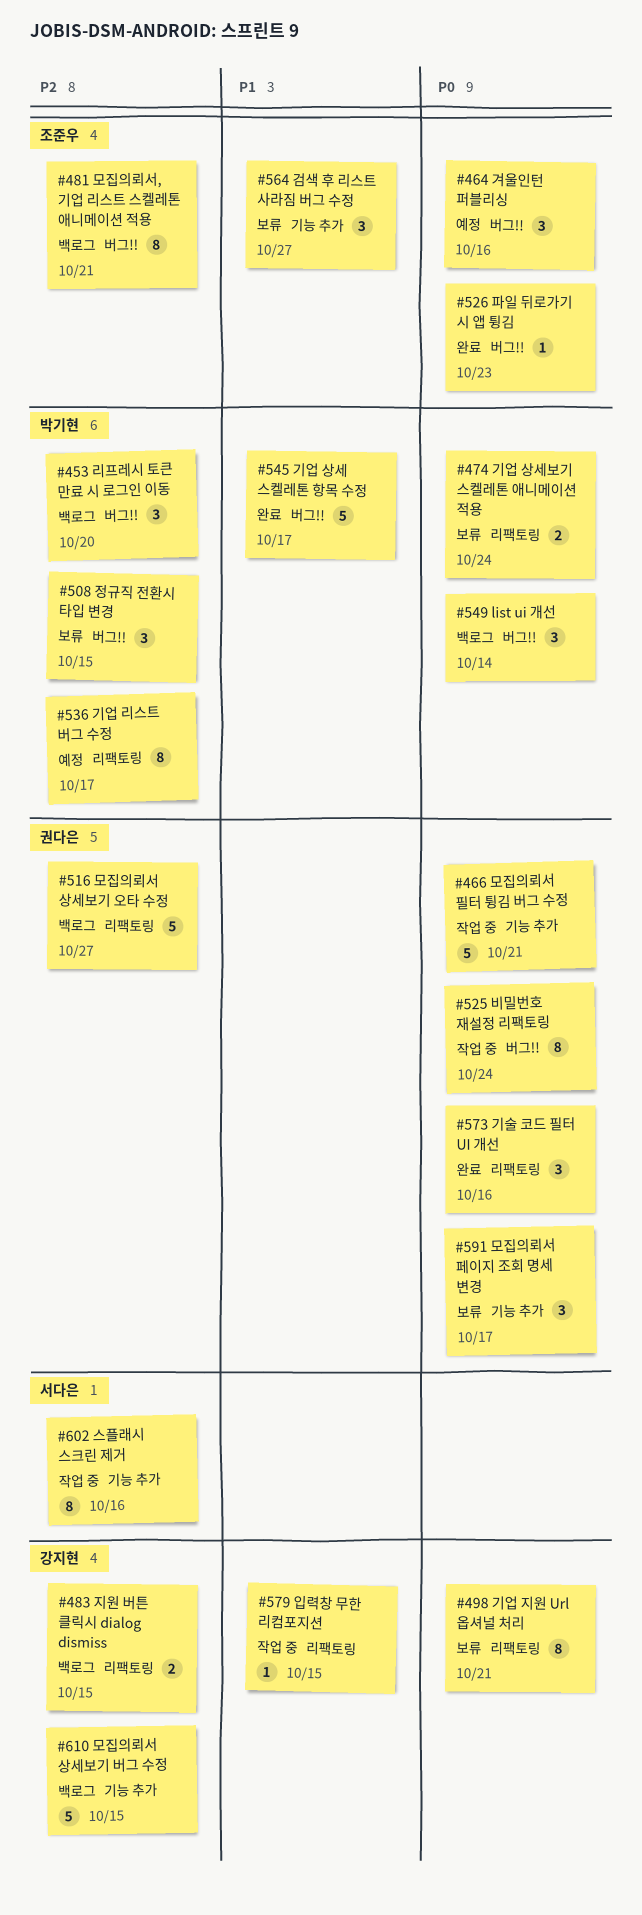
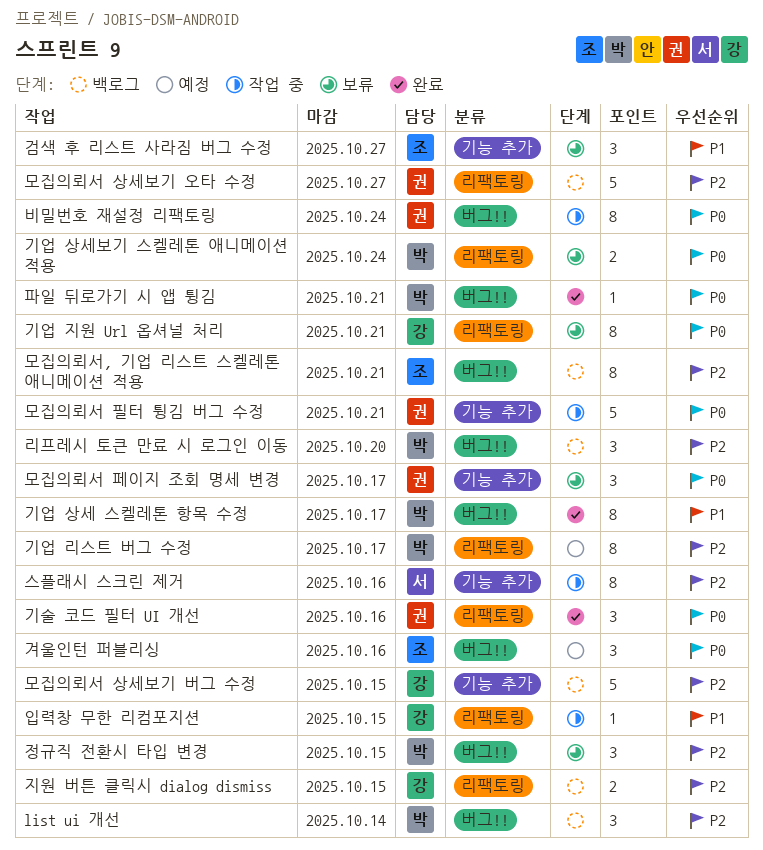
list ui 개선, priority: P0 -> P2
기업 상세 스켈레톤 항목 수정, estimate: 5 -> 8
파일 뒤로가기 시 앱 튕김, owner: 조준우 -> 박기현
파일 뒤로가기 시 앱 튕김, due: Oct 23 -> Oct 21

